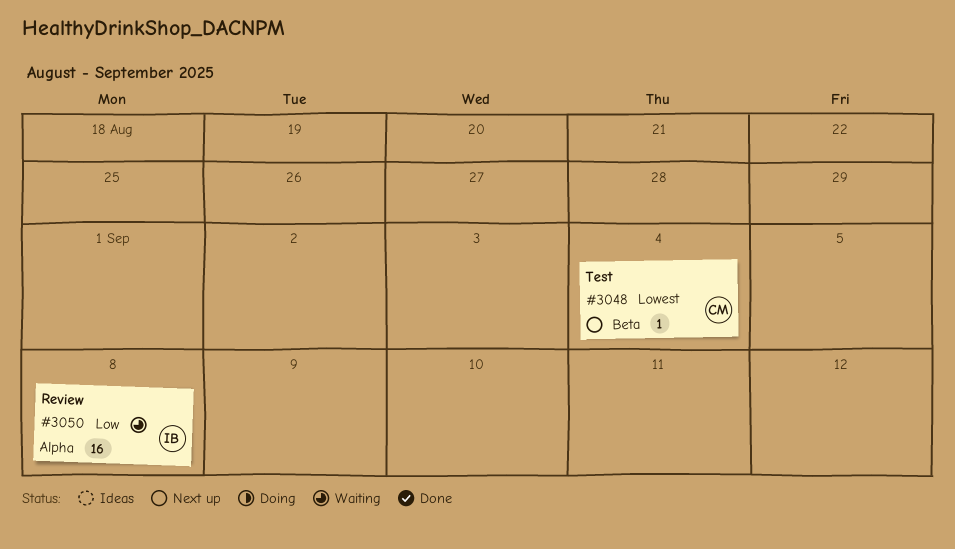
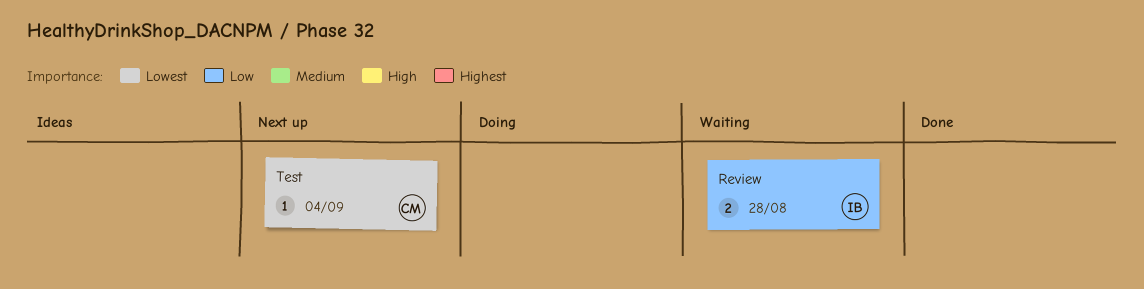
Review, estimate: 16 -> 2
Review, due: Sep 8 -> Aug 28

